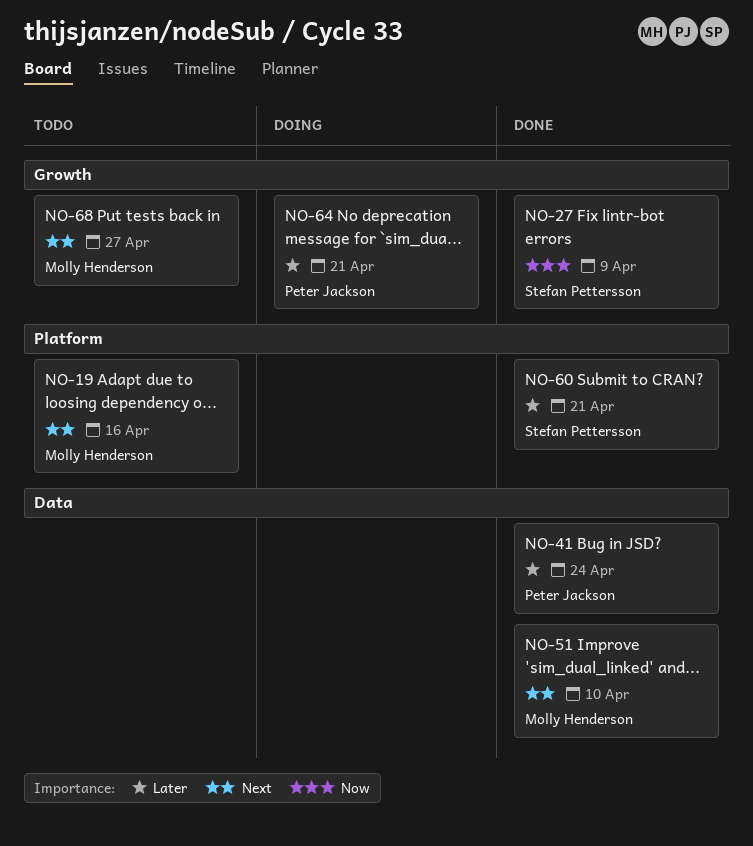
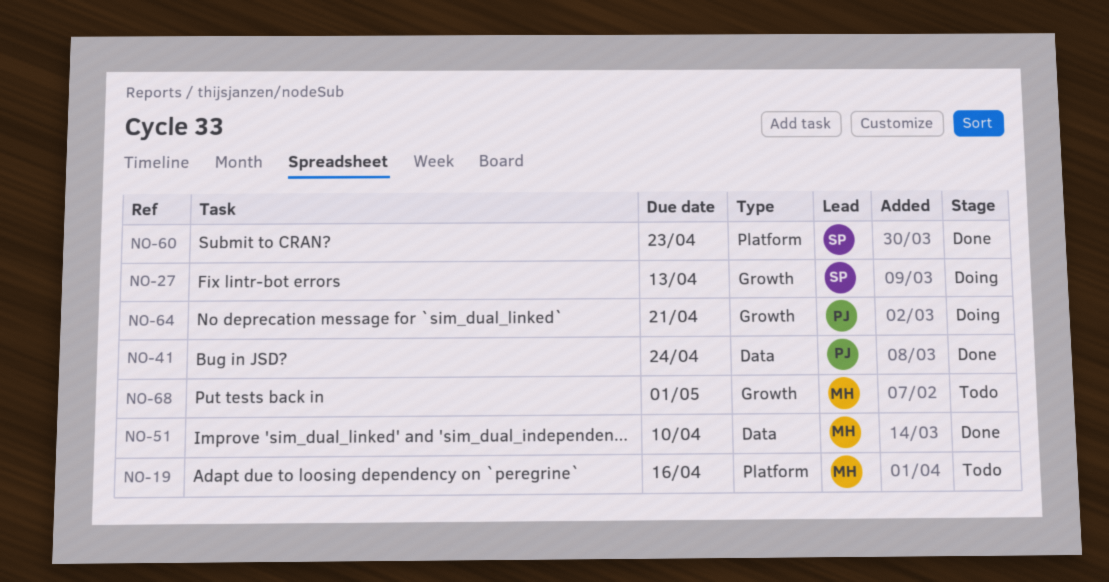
NO-27, status: Done -> Doing
NO-27, due: Apr 9 -> Apr 13
NO-60, due: Apr 21 -> Apr 23
NO-68, due: Apr 27 -> May 1

